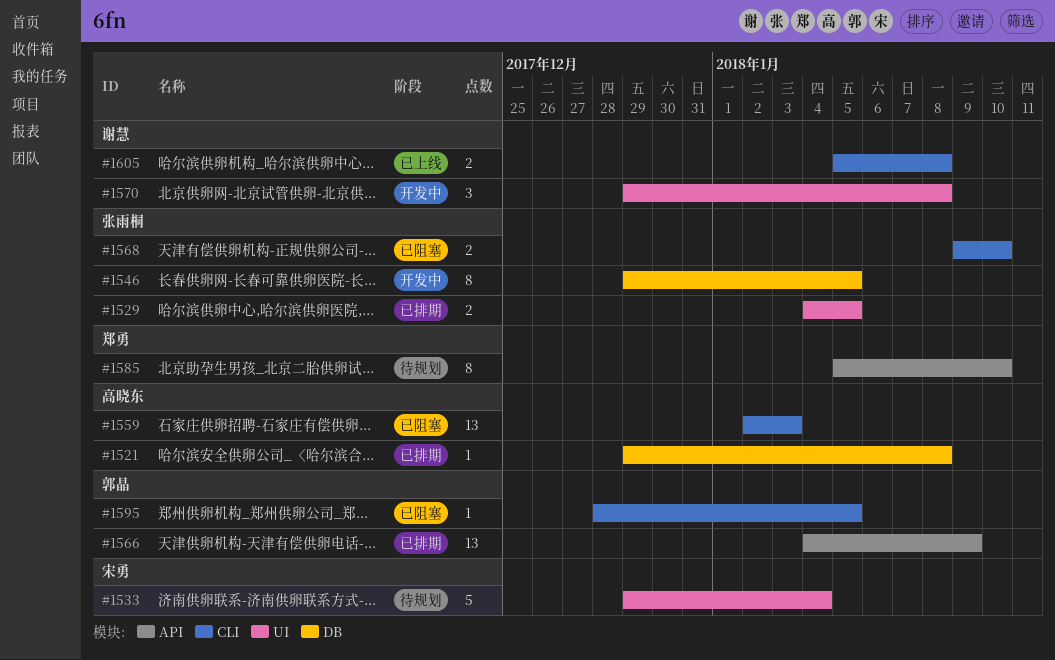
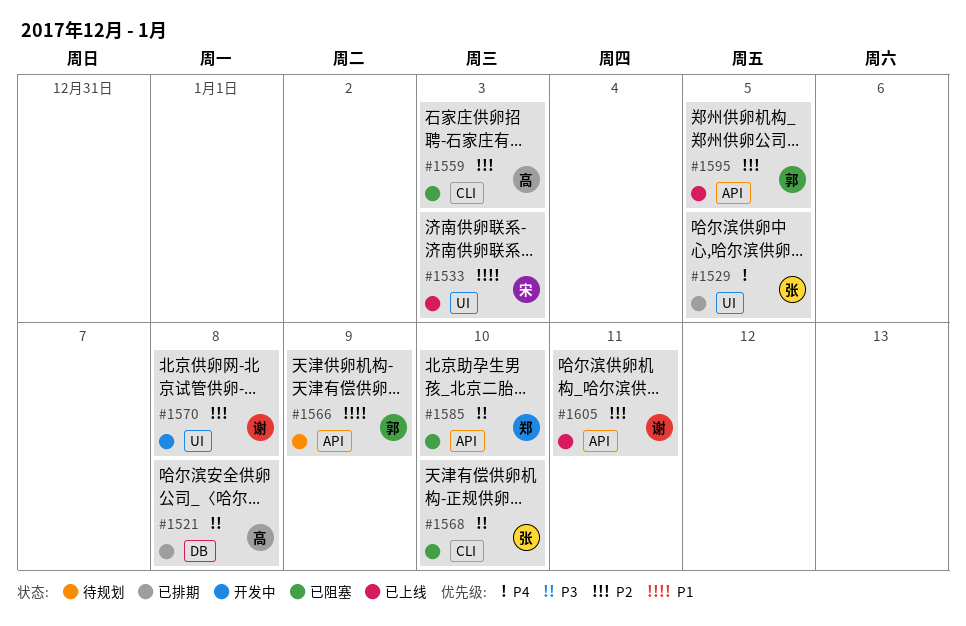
#1533, status: 待规划 -> 已上线
#1533, due: Jan 4 -> Jan 3
#1546: present -> none
#1566, status: 已排期 -> 待规划
#1585, status: 待规划 -> 已阻塞
#1595, status: 已阻塞 -> 已上线
#1595, label: CLI -> API
#1605, label: CLI -> API
#1605, due: Jan 8 -> Jan 11

